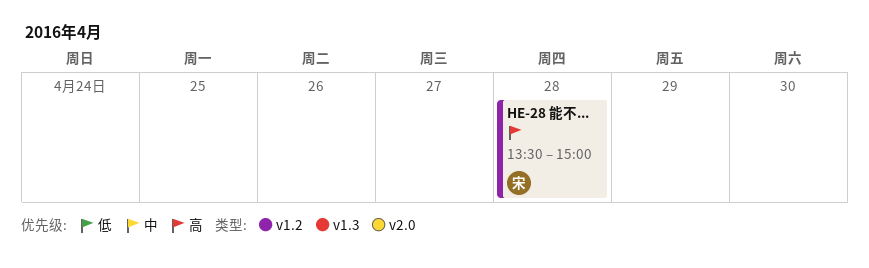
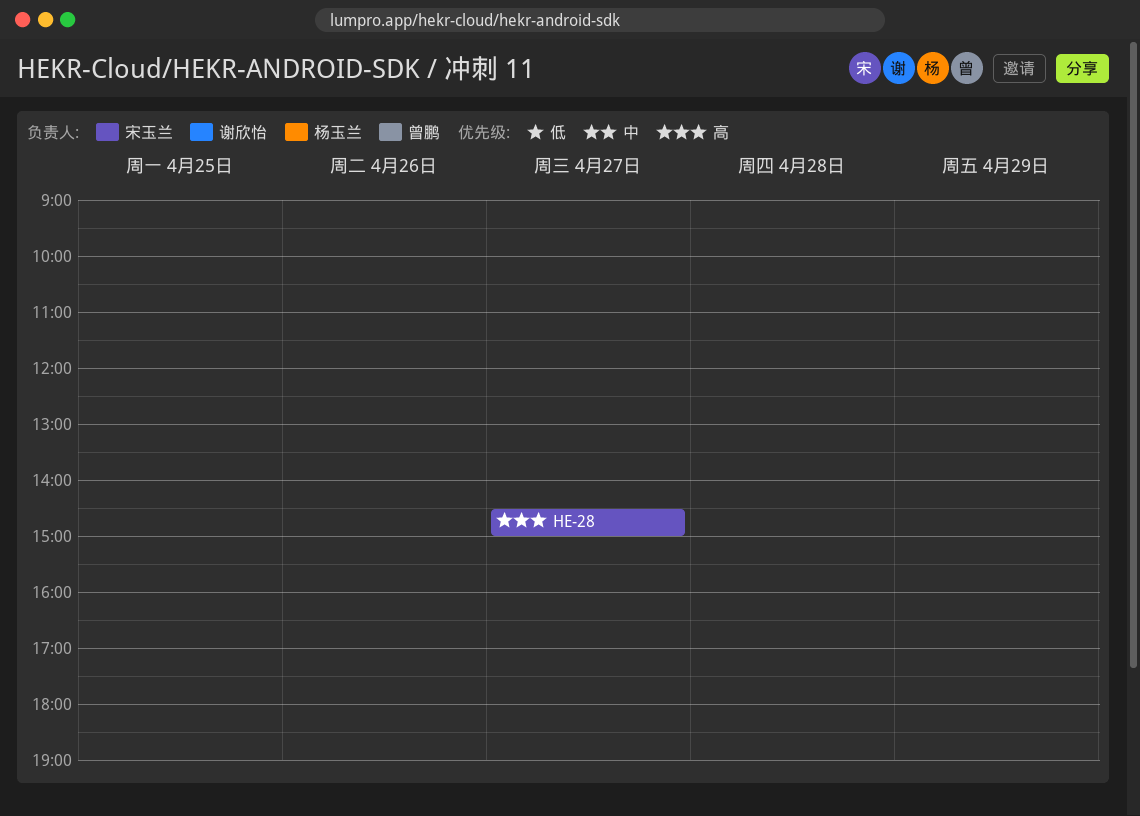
HE-28, day: Apr 28 -> Apr 27
HE-28, begins: 13:30 -> 14:30

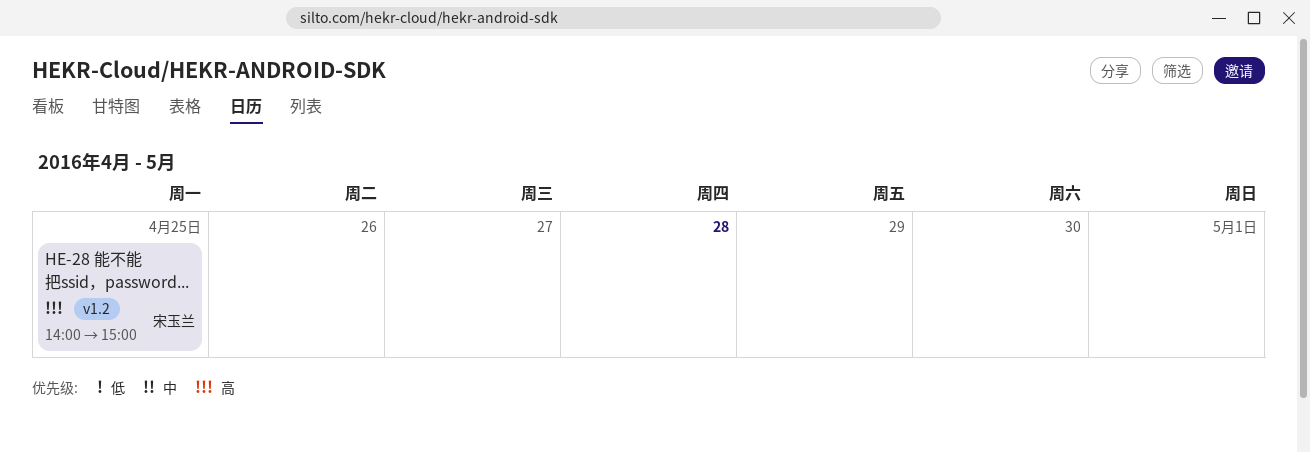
HE-28, day: Apr 27 -> Apr 25
HE-28, begins: 14:30 -> 14:00

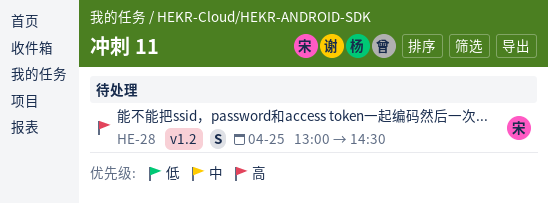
HE-28, begins: 14:00 -> 13:00
HE-28, ends: 15:00 -> 14:30

